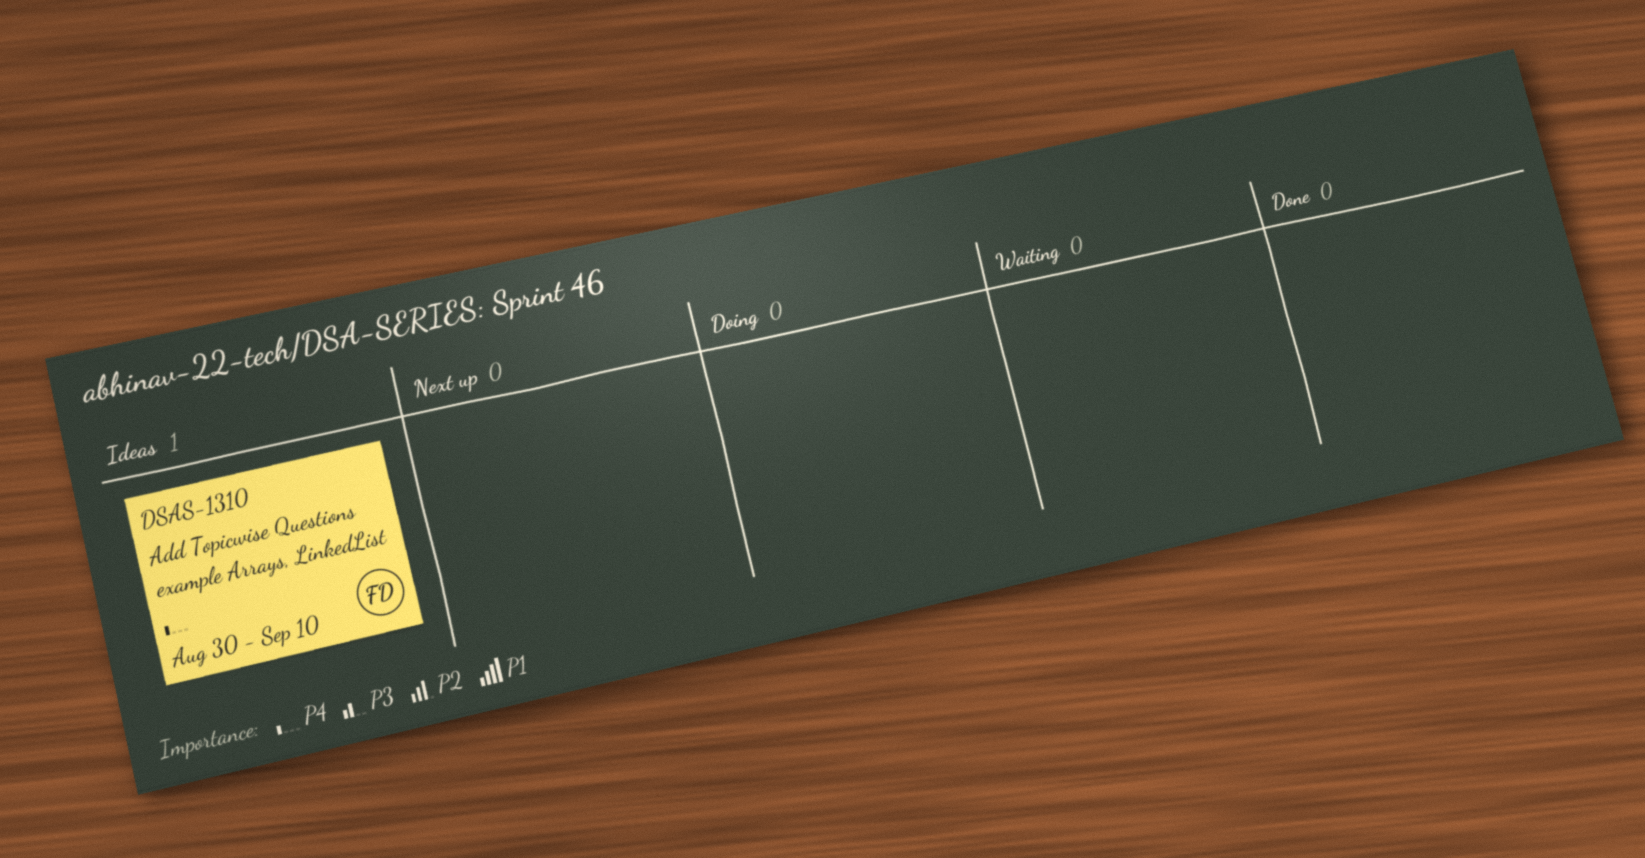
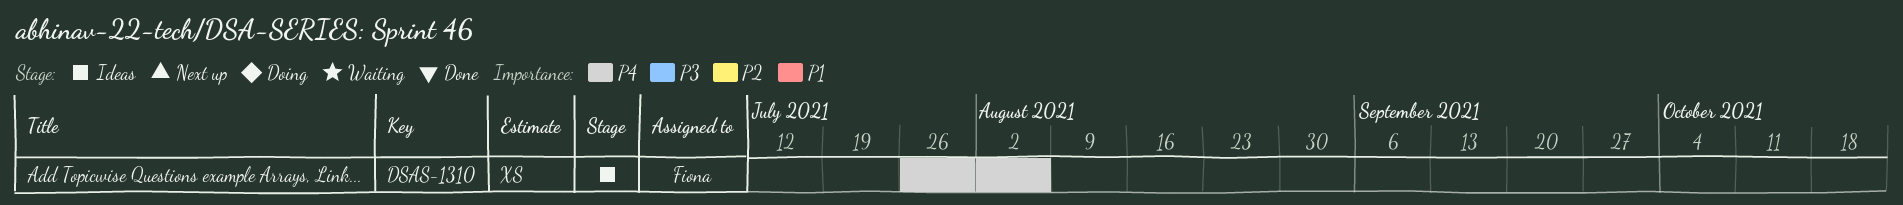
DSAS-1310, start: Aug 30 -> Jul 26
DSAS-1310, due: Sep 10 -> Aug 6

